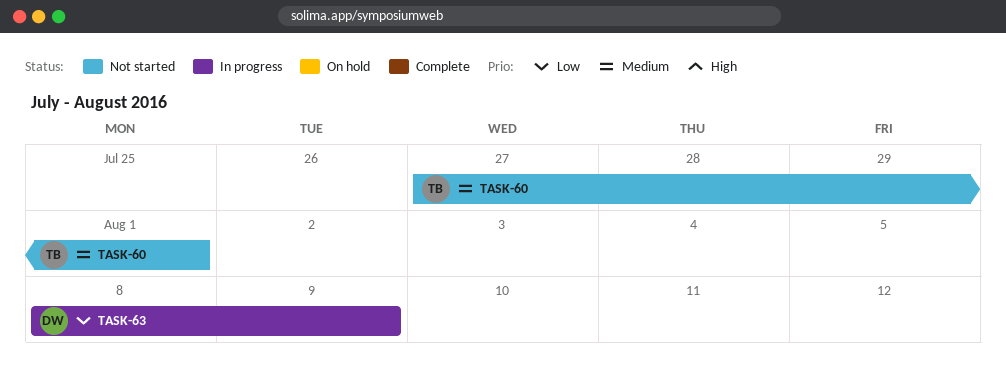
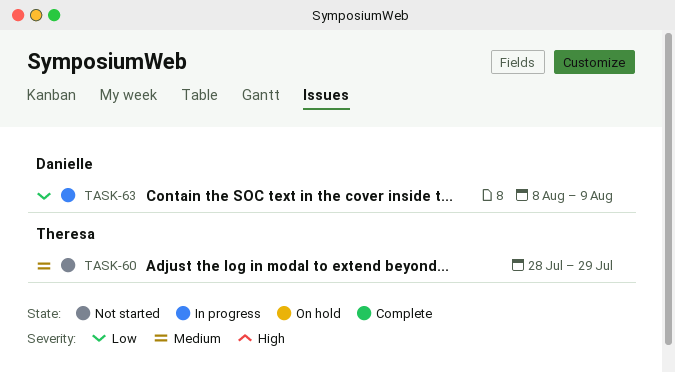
TASK-60, start: Jul 27 -> Jul 28
TASK-60, due: Aug 1 -> Jul 29

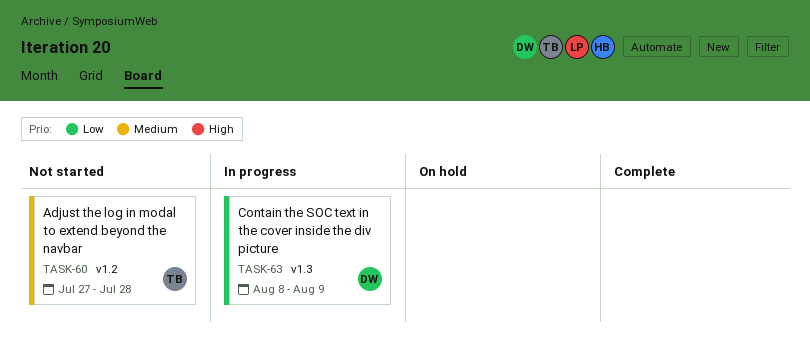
TASK-60, start: Jul 28 -> Jul 27
TASK-60, due: Jul 29 -> Jul 28

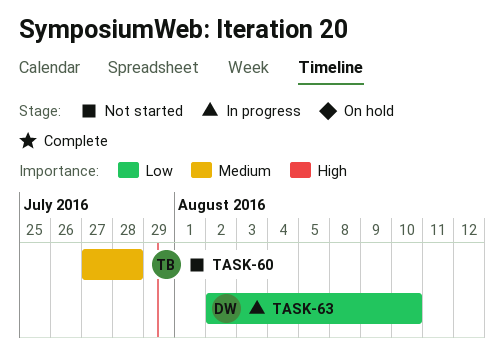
TASK-63, start: Aug 8 -> Aug 2
TASK-63, due: Aug 9 -> Aug 10

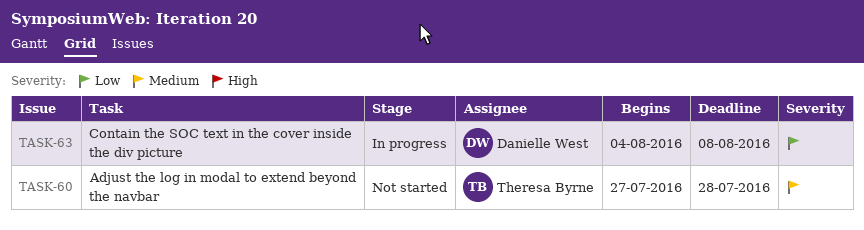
TASK-63, start: Aug 2 -> Aug 4
TASK-63, due: Aug 10 -> Aug 8

